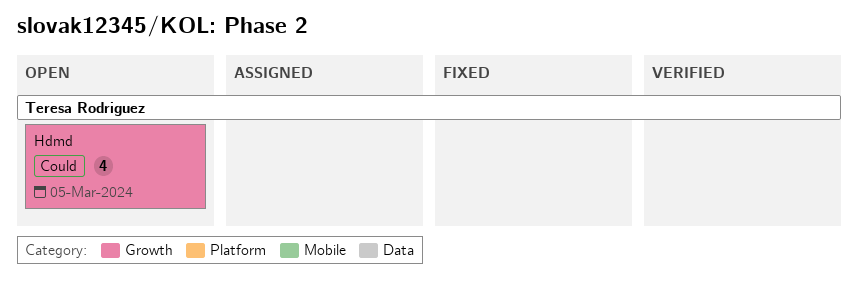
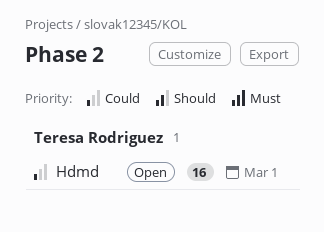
Hdmd, estimate: 4 -> 16
Hdmd, due: Mar 5 -> Mar 1

